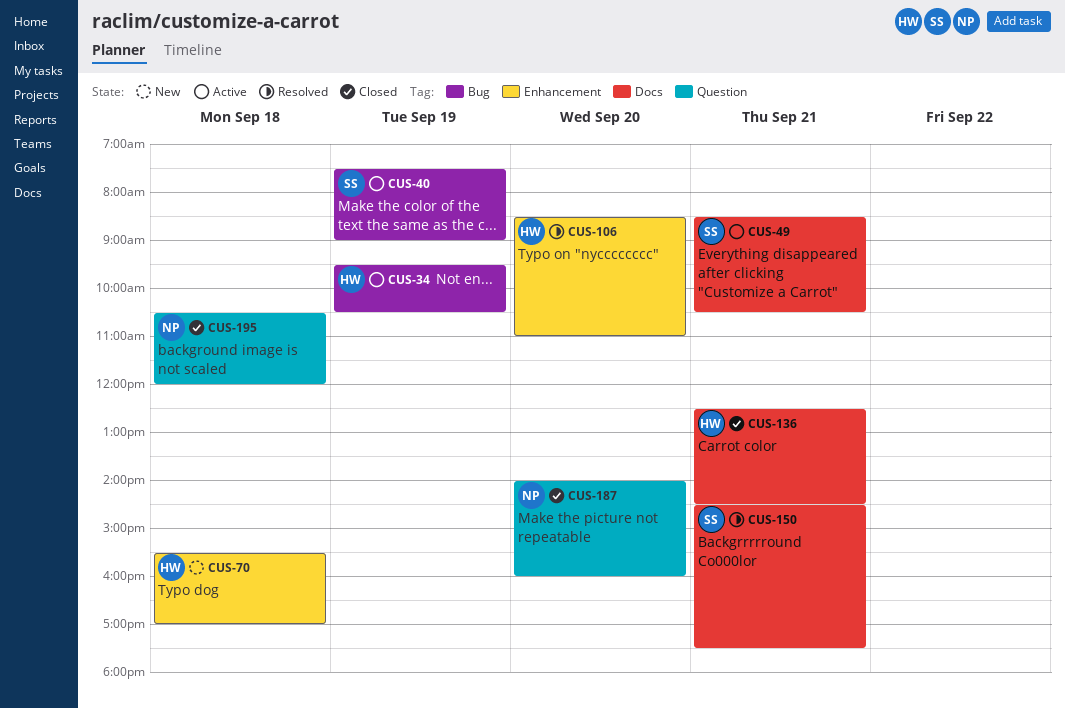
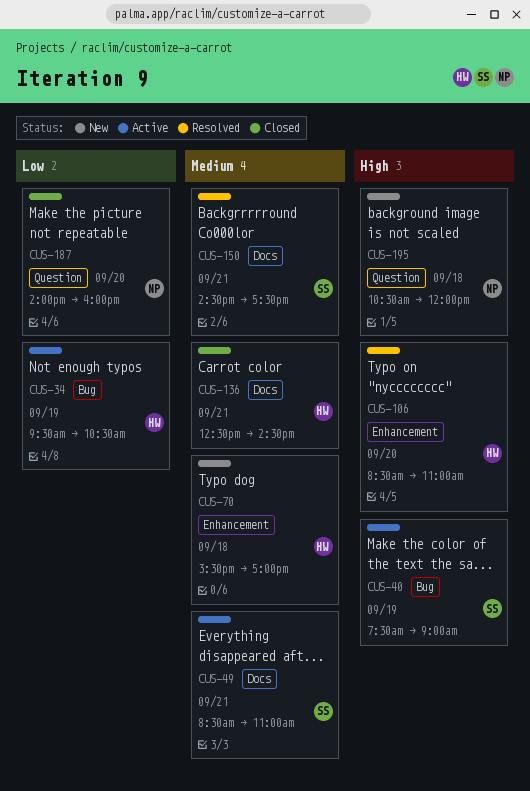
CUS-49, ends: 10:30 -> 11:00
CUS-195, status: Closed -> New

